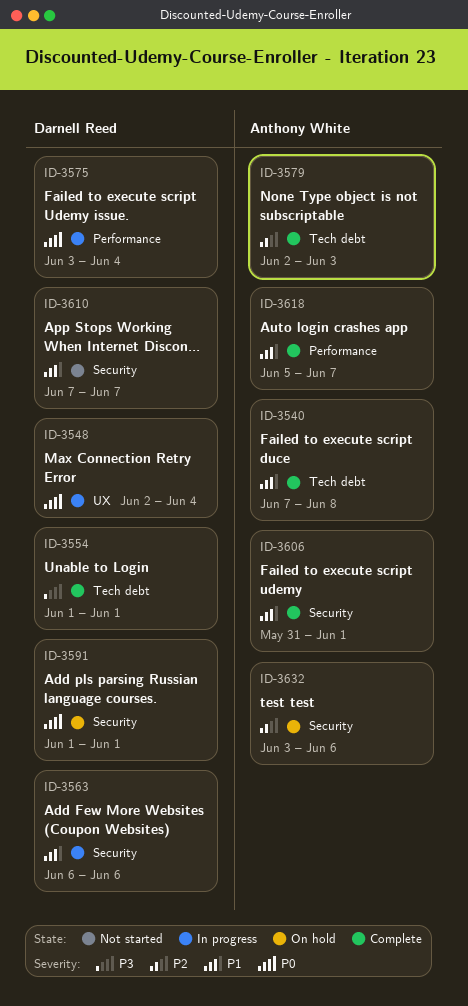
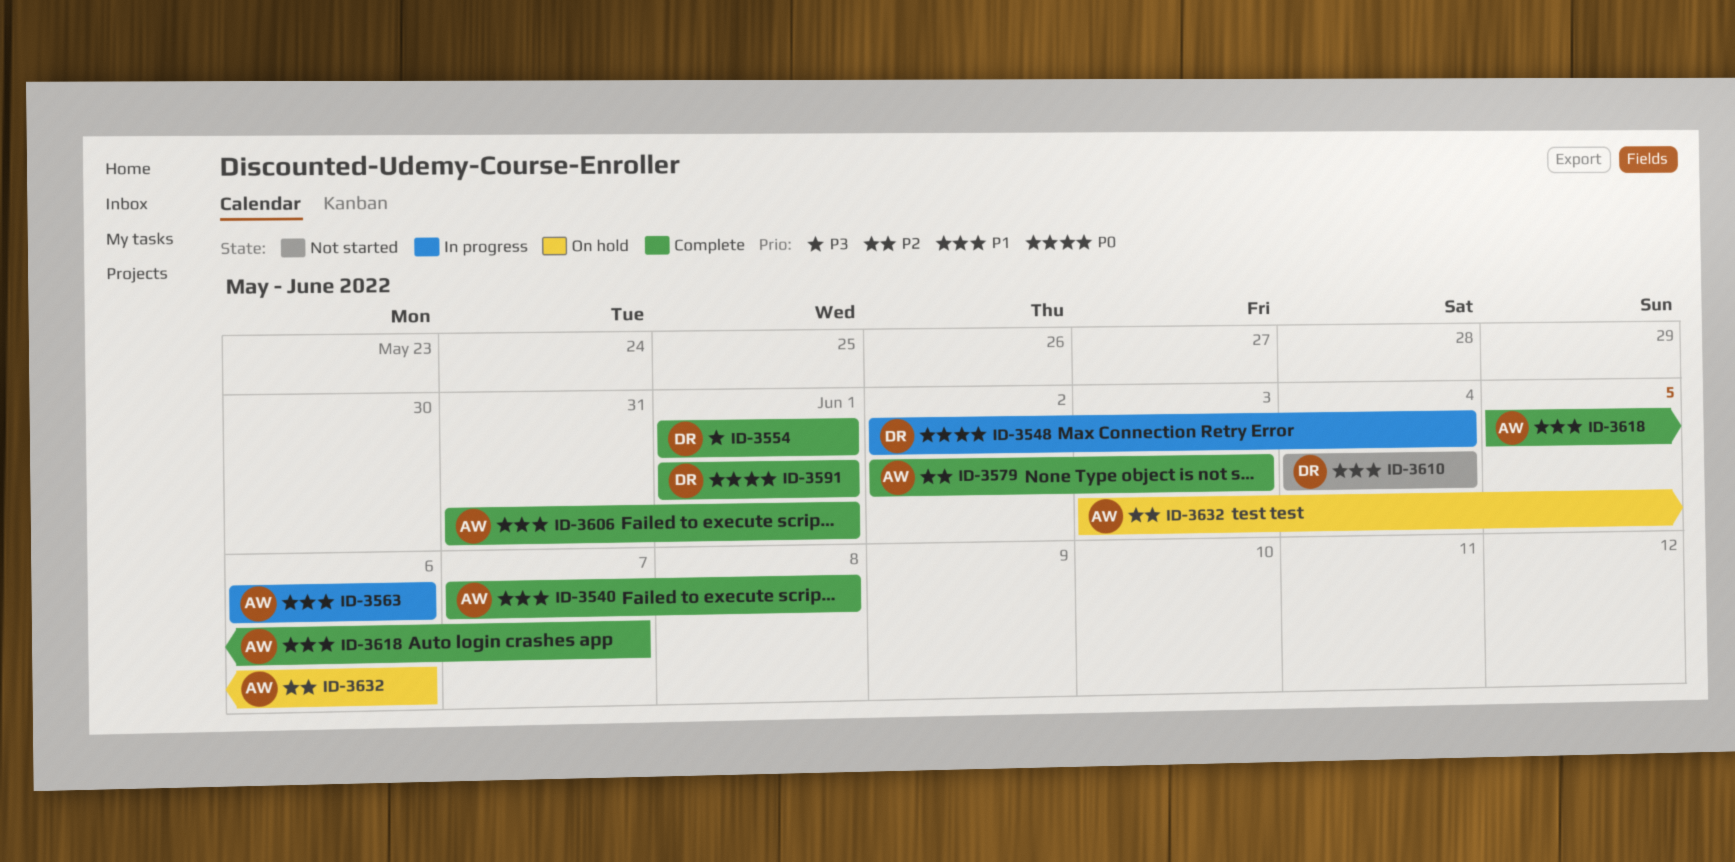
ID-3563, owner: Darnell Reed -> Anthony White
ID-3575: present -> none
ID-3591, status: On hold -> Complete
ID-3610, start: Jun 7 -> Jun 4
ID-3610, due: Jun 7 -> Jun 4

